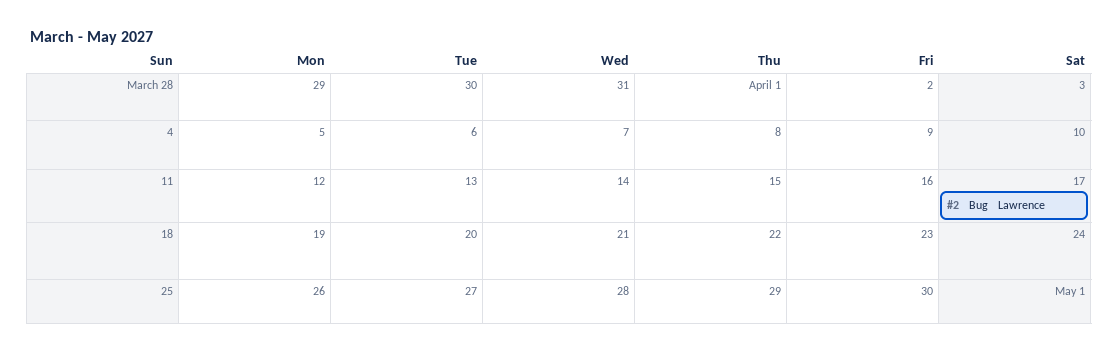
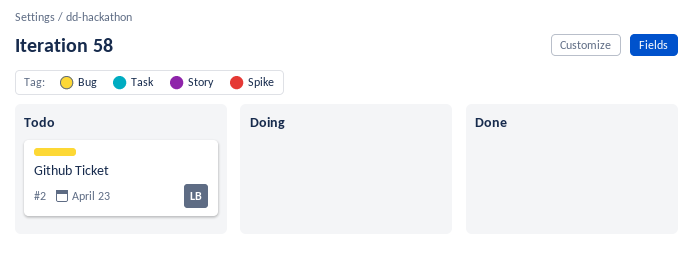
#2, due: Apr 17 -> Apr 23

